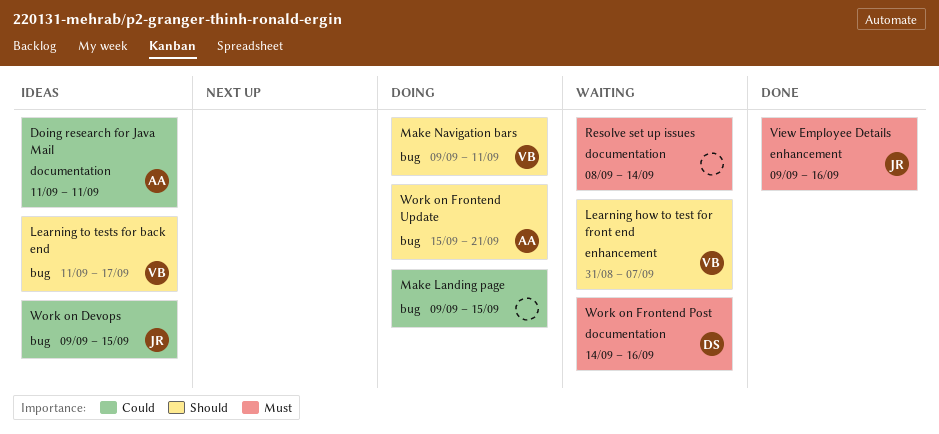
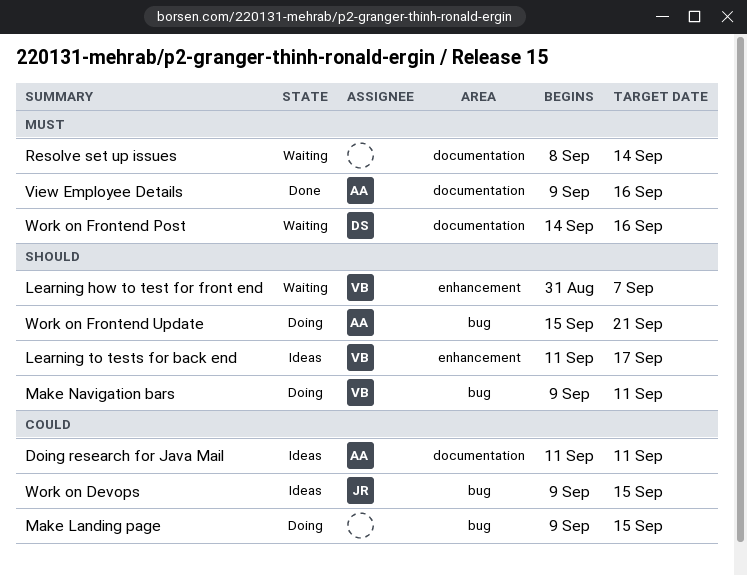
Learning to tests for back end, label: bug -> enhancement
View Employee Details, owner: JR -> AA
View Employee Details, label: enhancement -> documentation

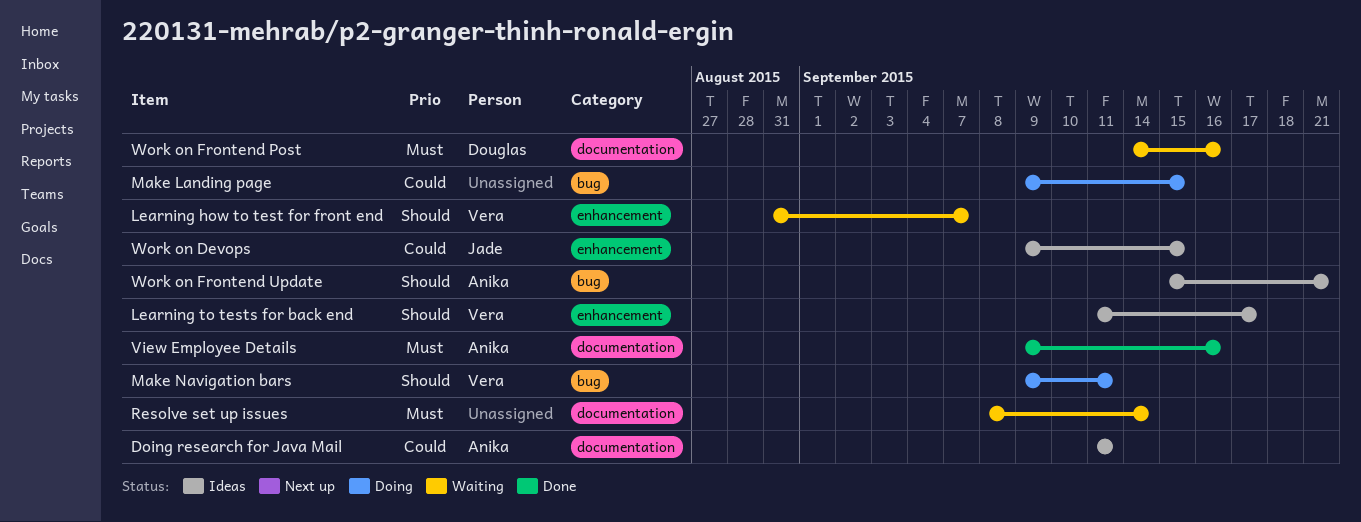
Work on Devops, label: bug -> enhancement
Work on Frontend Update, status: Doing -> Ideas

